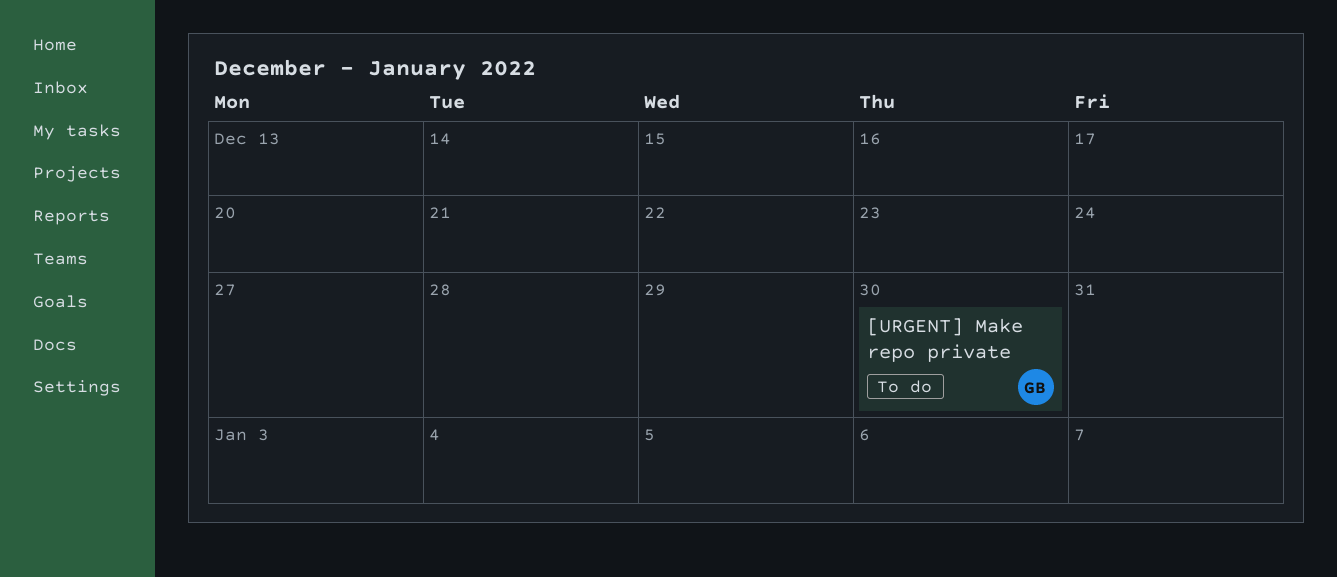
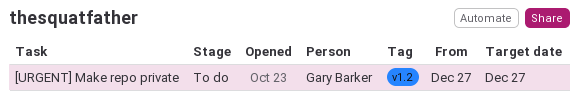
[URGENT] Make repo private, due: Dec 30 -> Dec 27

